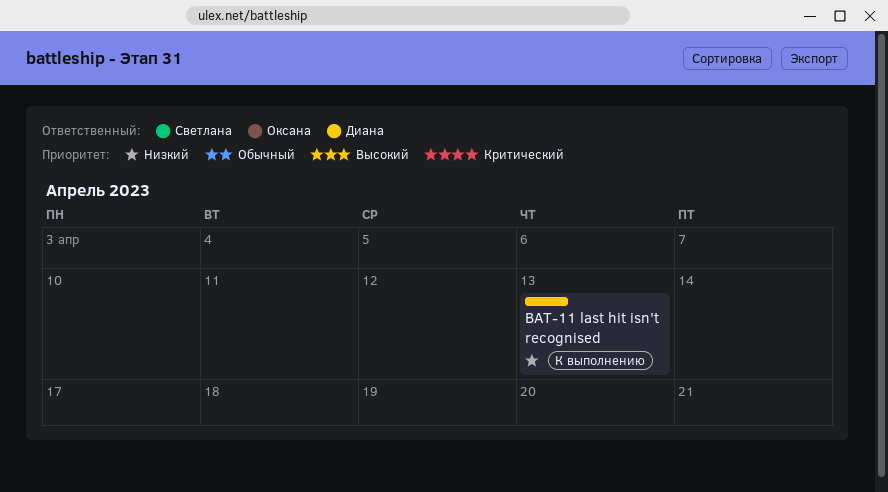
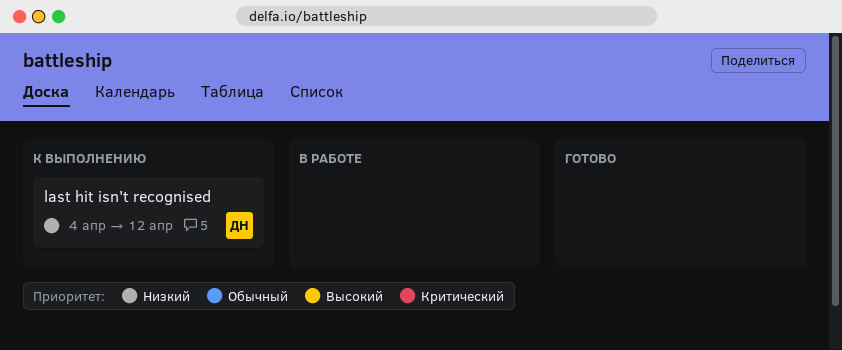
last hit isn't recognised, due: Apr 13 -> Apr 12

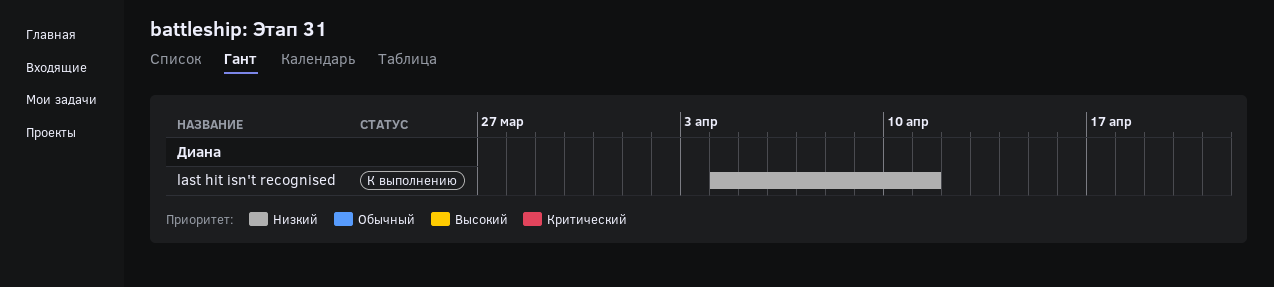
last hit isn't recognised, due: Apr 12 -> Apr 11

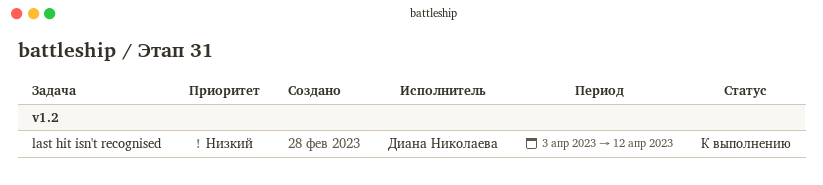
last hit isn't recognised, start: Apr 4 -> Apr 3
last hit isn't recognised, due: Apr 11 -> Apr 12

